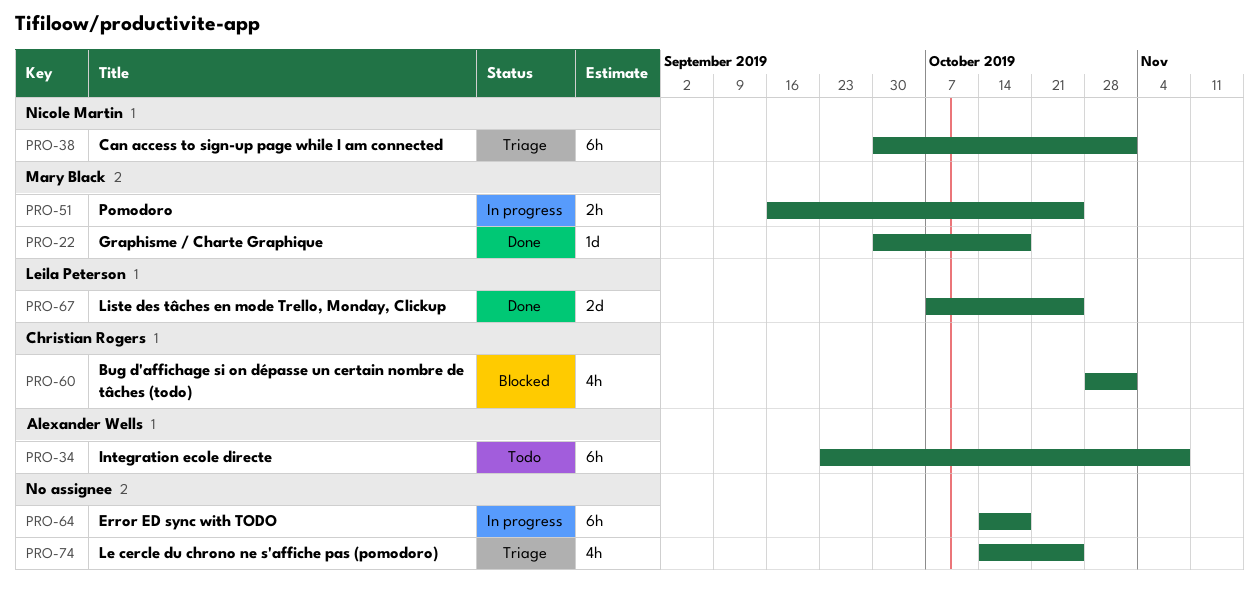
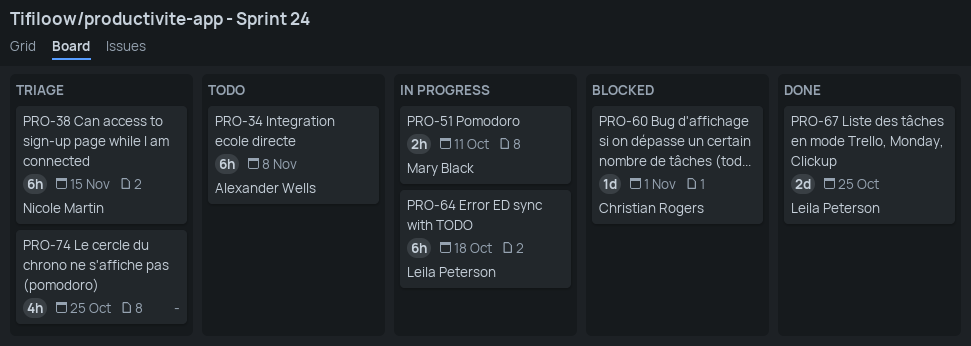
PRO-22: present -> none
PRO-38, due: Nov 1 -> Nov 15
PRO-51, due: Oct 25 -> Oct 11
PRO-60, estimate: 4h -> 1d
PRO-64, owner: none -> Leila Peterson

